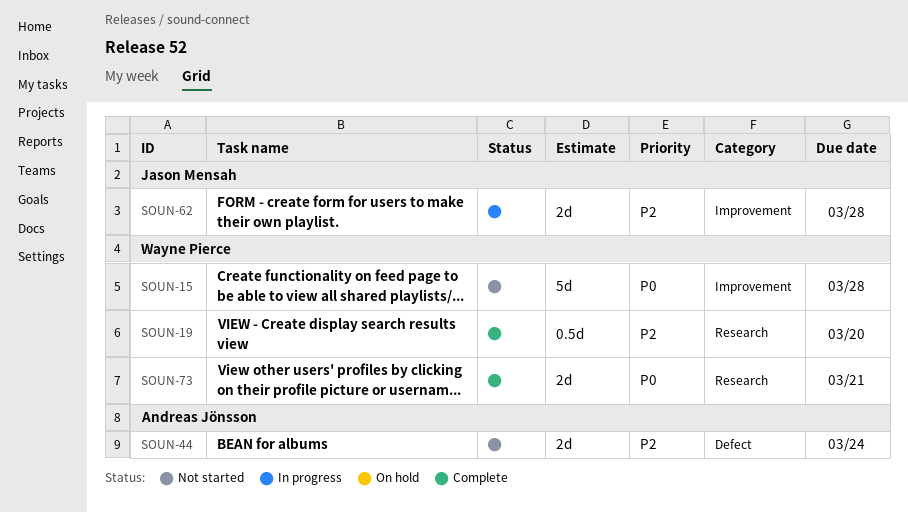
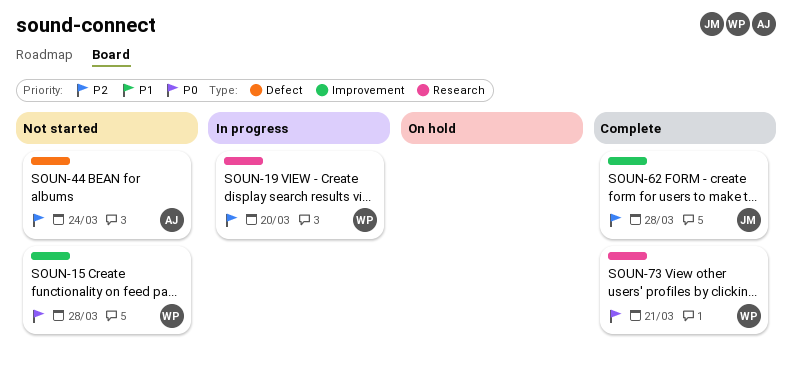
SOUN-19, status: Complete -> In progress
SOUN-62, status: In progress -> Complete

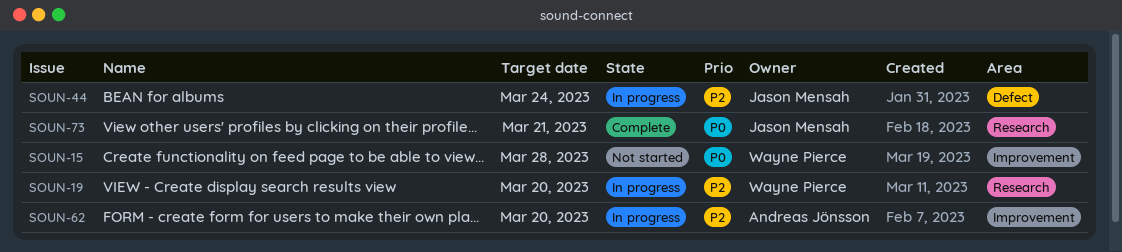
SOUN-44, status: Not started -> In progress
SOUN-44, owner: Andreas Jönsson -> Jason Mensah
SOUN-62, status: Complete -> In progress
SOUN-62, owner: Jason Mensah -> Andreas Jönsson
SOUN-62, due: Mar 28 -> Mar 20
SOUN-73, owner: Wayne Pierce -> Jason Mensah

